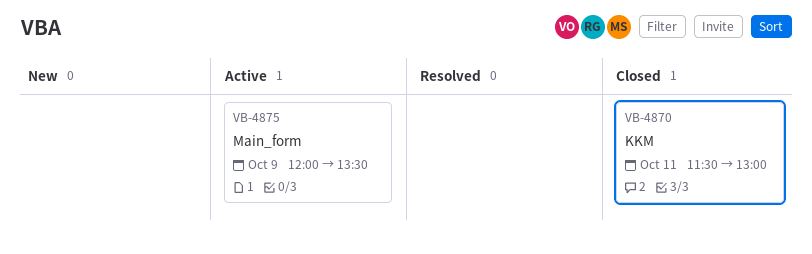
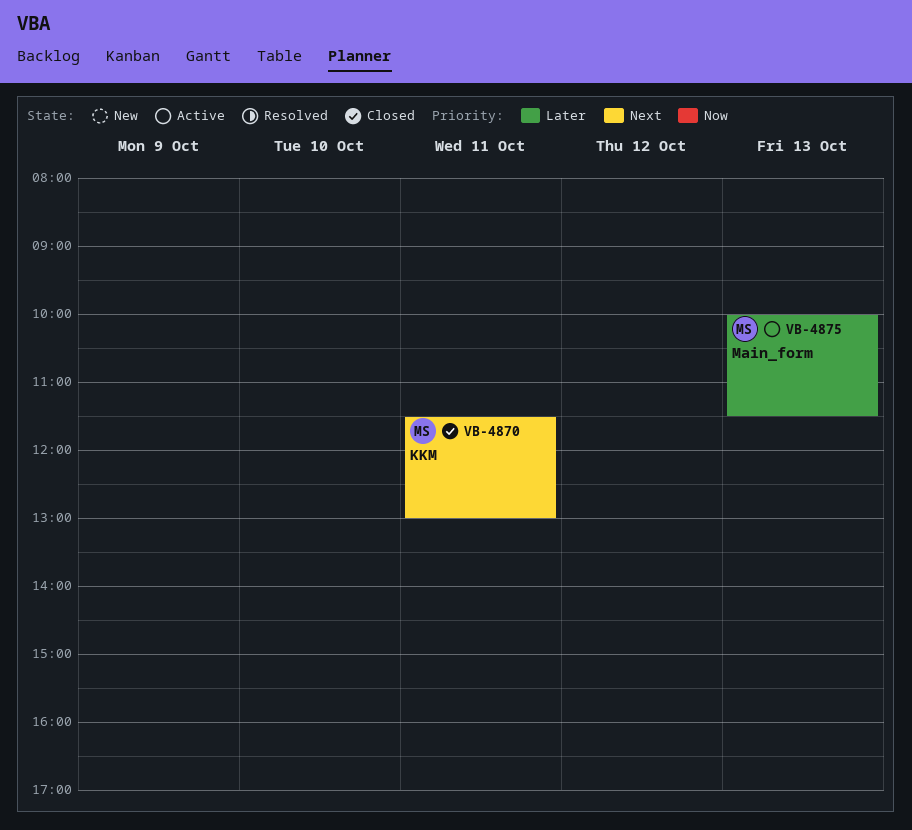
VB-4875, day: Oct 9 -> Oct 13
VB-4875, begins: 12:00 -> 10:00
VB-4875, ends: 13:30 -> 11:30

